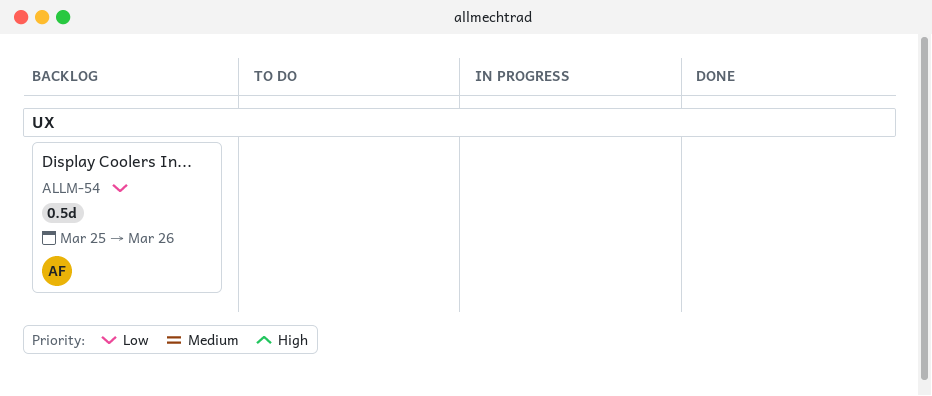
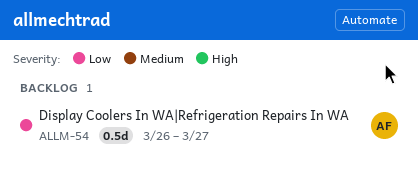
ALLM-54, start: Mar 25 -> Mar 26
ALLM-54, due: Mar 26 -> Mar 27

